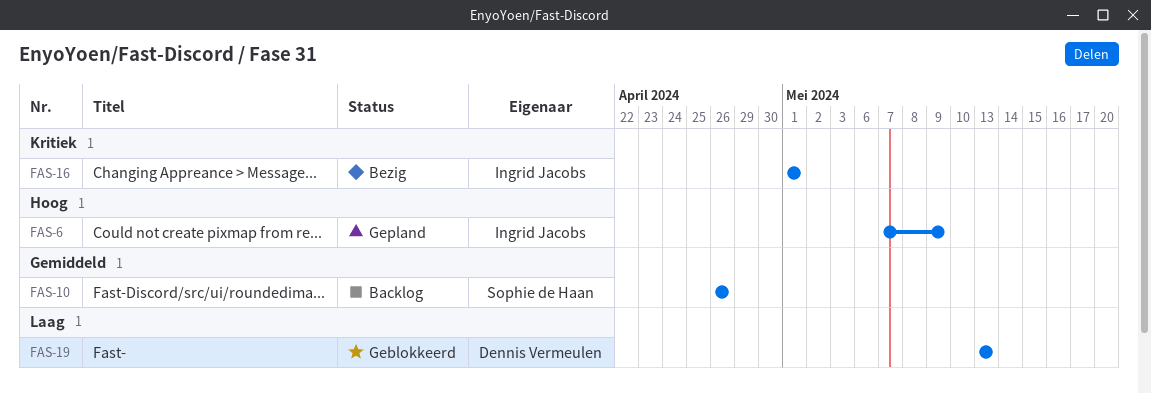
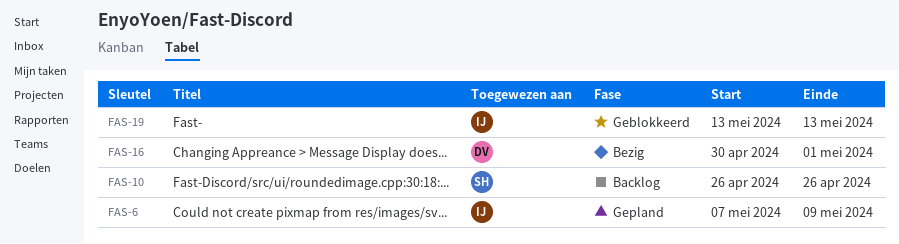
FAS-16, owner: Ingrid Jacobs -> Dennis Vermeulen
FAS-16, start: May 1 -> Apr 30
FAS-19, owner: Dennis Vermeulen -> Ingrid Jacobs

